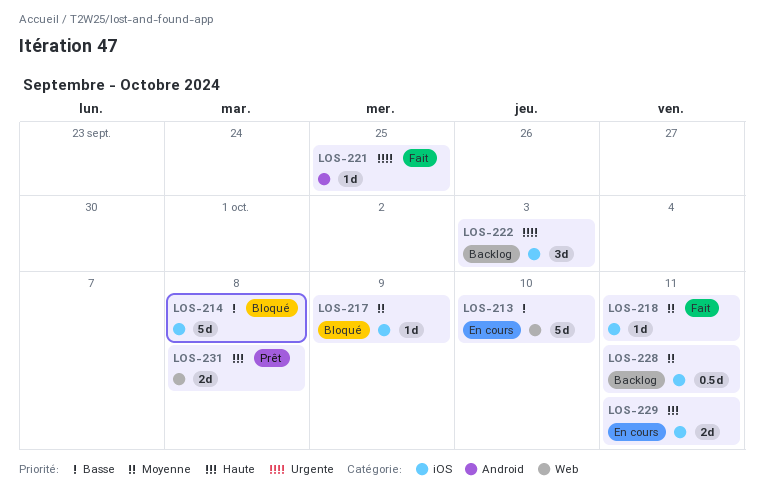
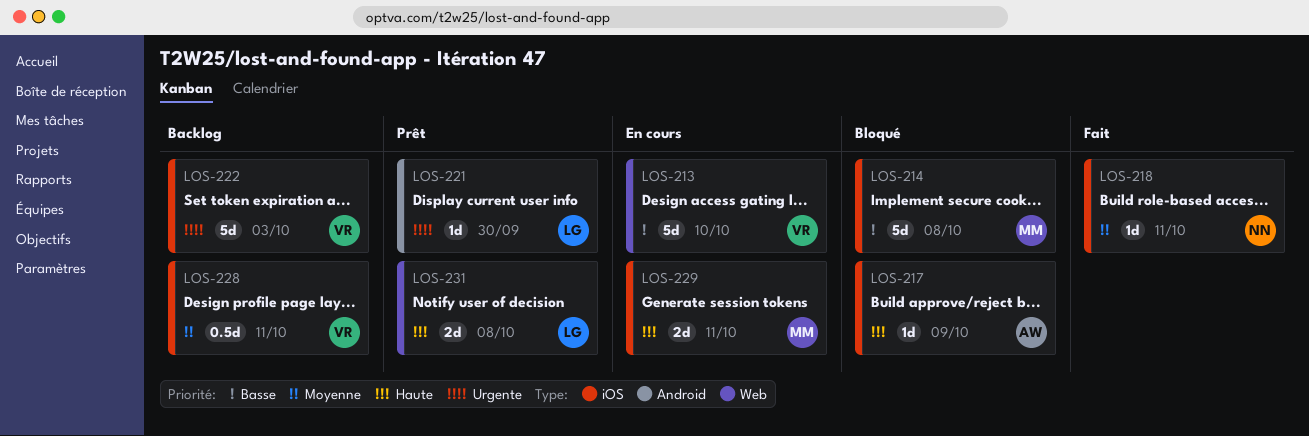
LOS-217, priority: Moyenne -> Haute
LOS-221, status: Fait -> Prêt
LOS-221, due: Sep 25 -> Sep 30
LOS-222, estimate: 3d -> 5d

